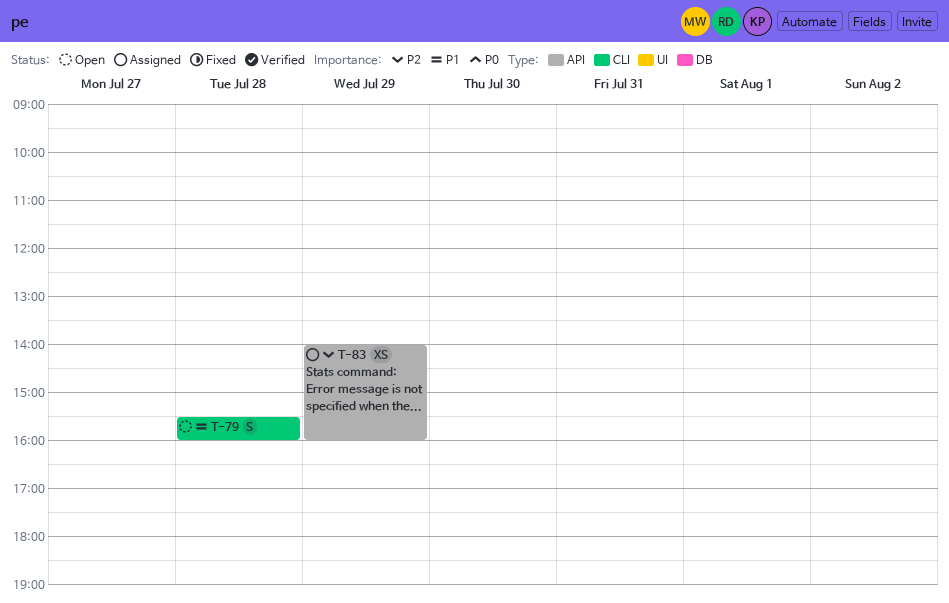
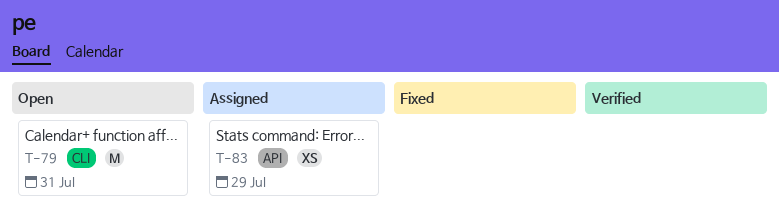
T-79, estimate: S -> M
T-79, day: Jul 28 -> Jul 31

